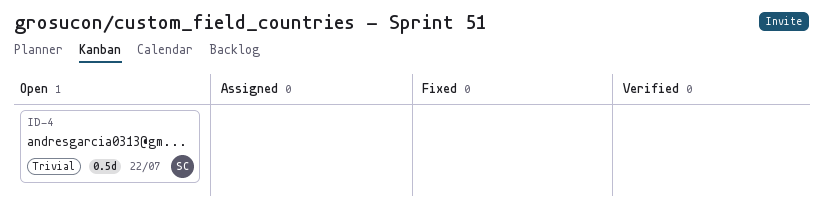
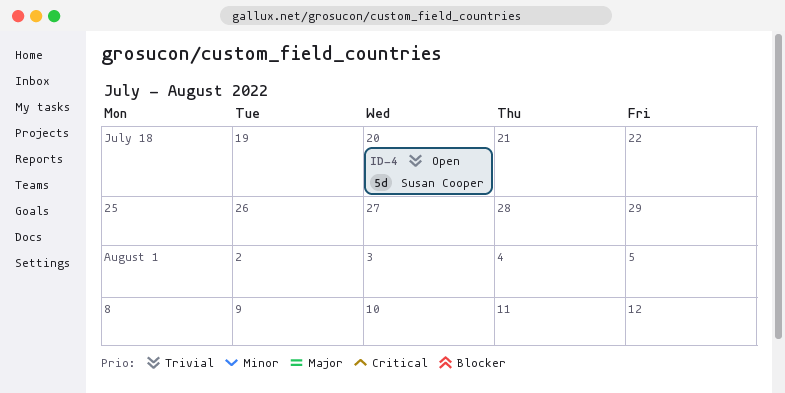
ID-4, estimate: 0.5d -> 5d
ID-4, due: Jul 22 -> Jul 20

